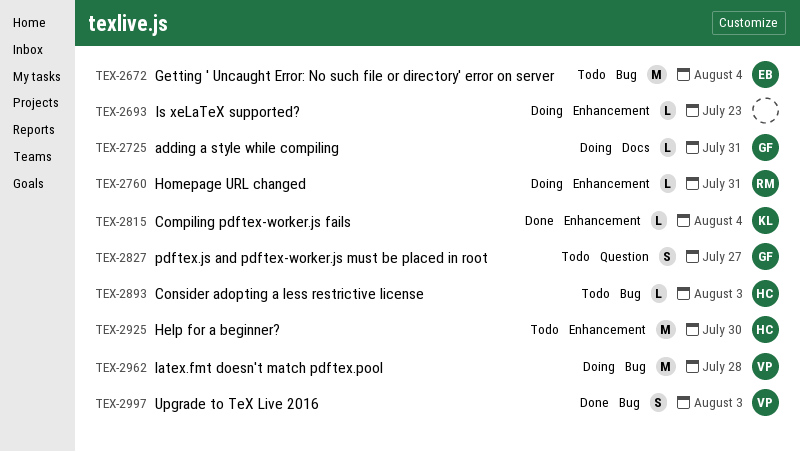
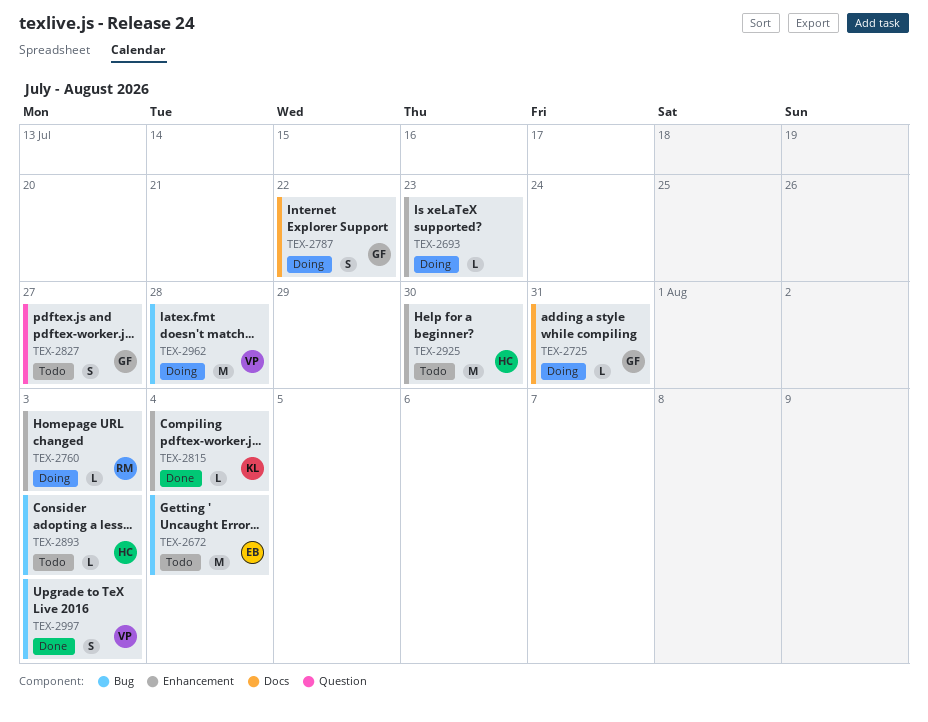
TEX-2760, due: Jul 31 -> Aug 3
TEX-2787: none -> present

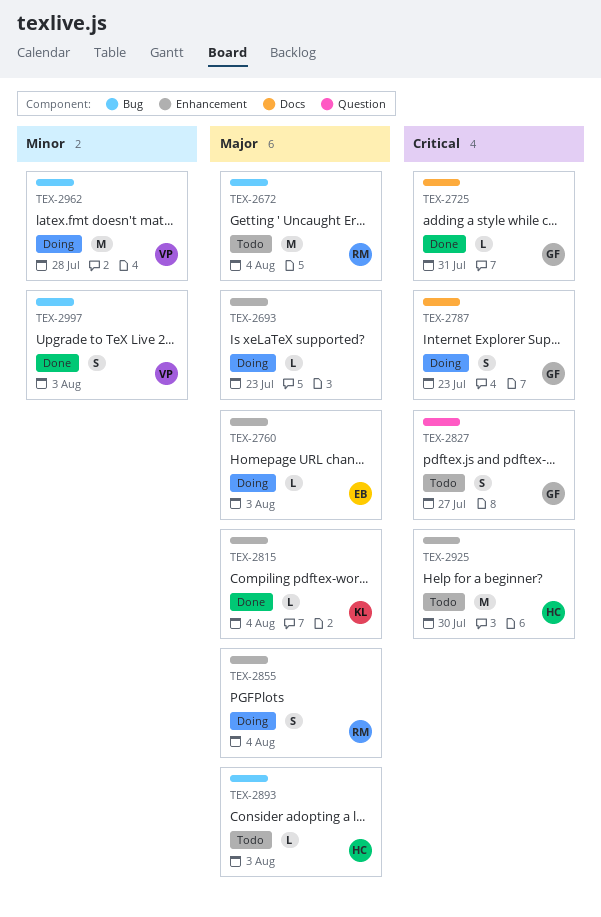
TEX-2672, owner: EB -> RM
TEX-2725, status: Doing -> Done
TEX-2760, owner: RM -> EB
TEX-2787, due: Jul 22 -> Jul 23
TEX-2855: none -> present

